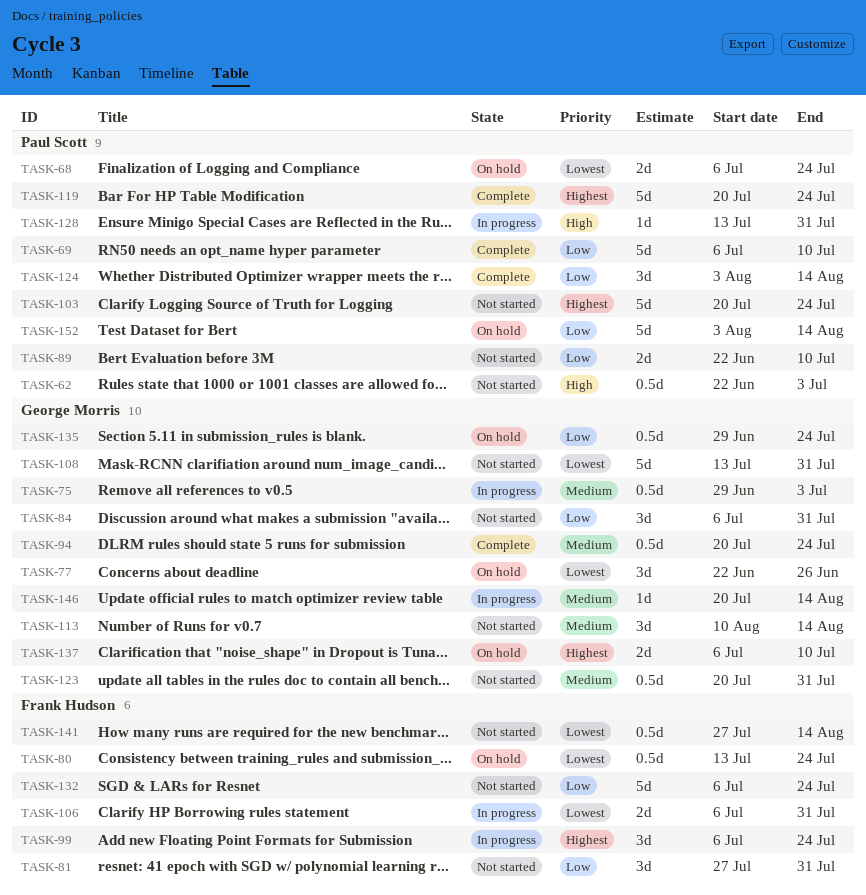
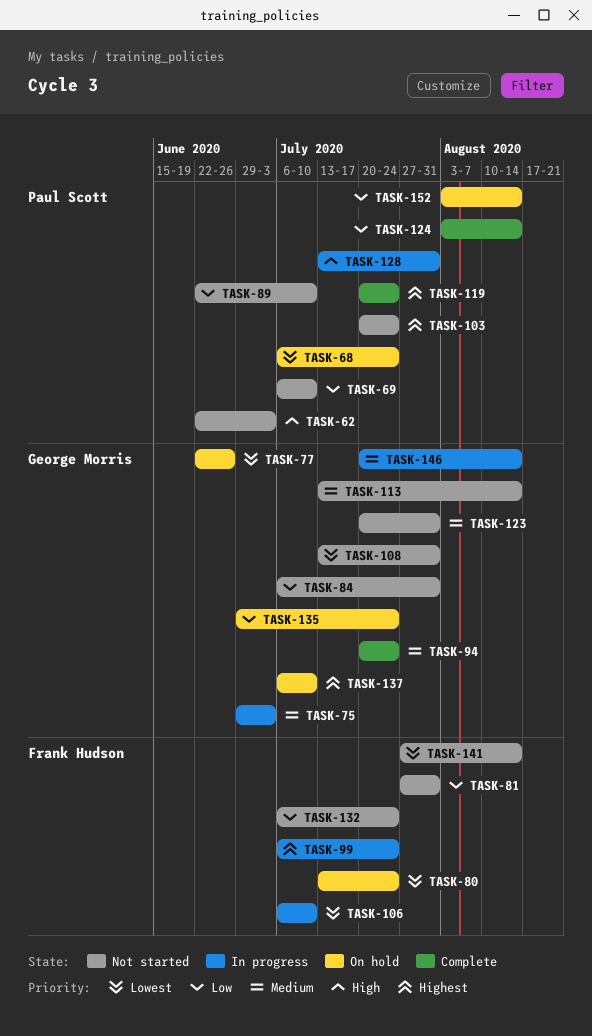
TASK-69, status: Complete -> Not started
TASK-106, due: Jul 31 -> Jul 10
TASK-113, start: Aug 10 -> Jul 13

